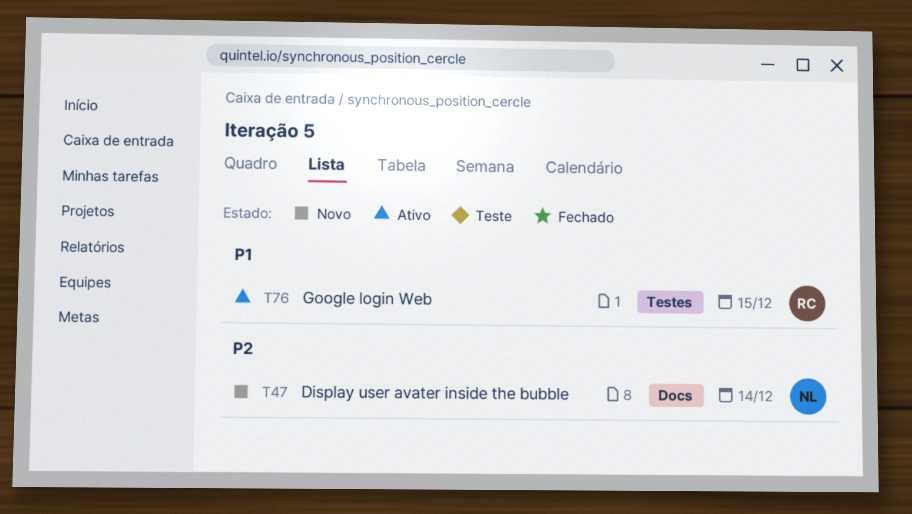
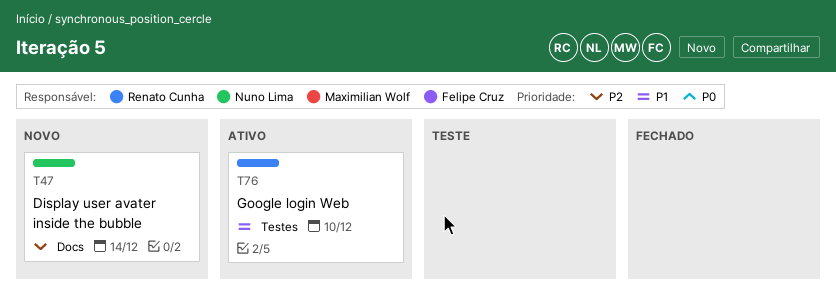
T76, due: Dec 15 -> Dec 10

